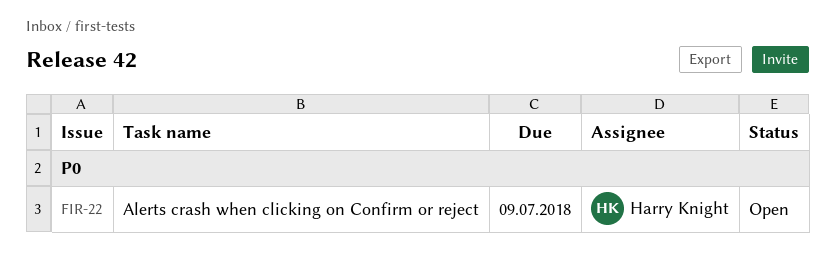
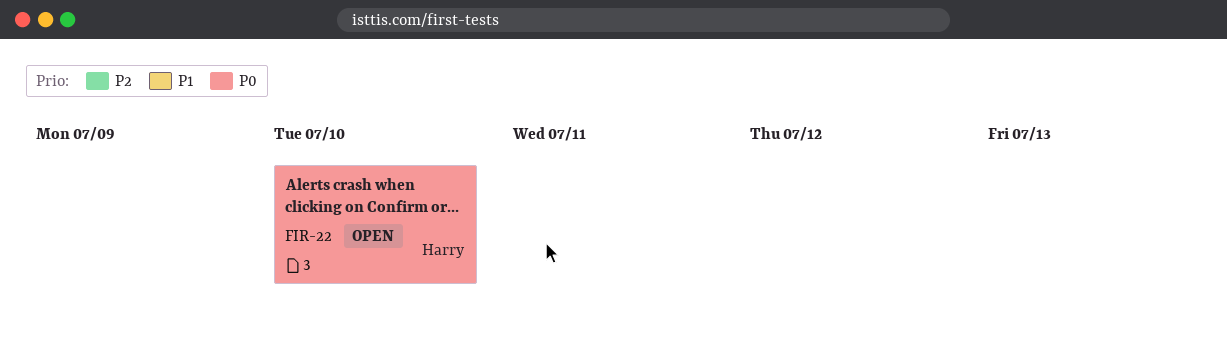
FIR-22, due: Jul 9 -> Jul 10

